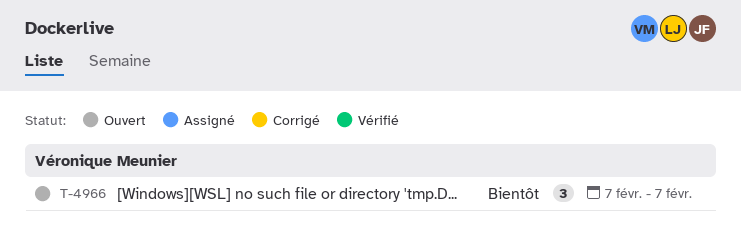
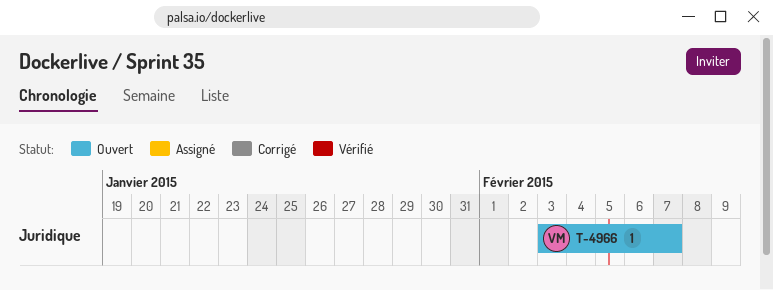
T-4966, estimate: 3 -> 1
T-4966, start: Feb 7 -> Feb 3

